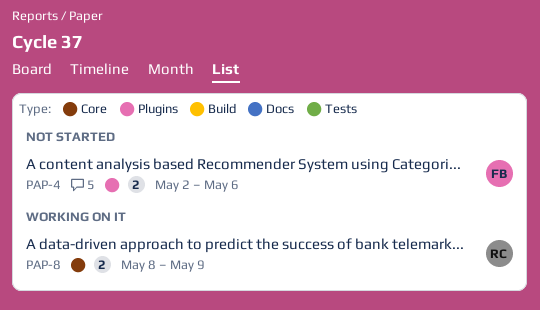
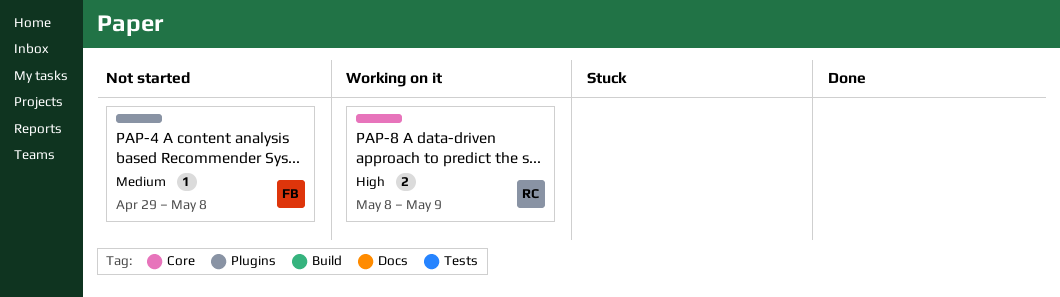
PAP-4, estimate: 2 -> 1
PAP-4, start: May 2 -> Apr 29
PAP-4, due: May 6 -> May 8

